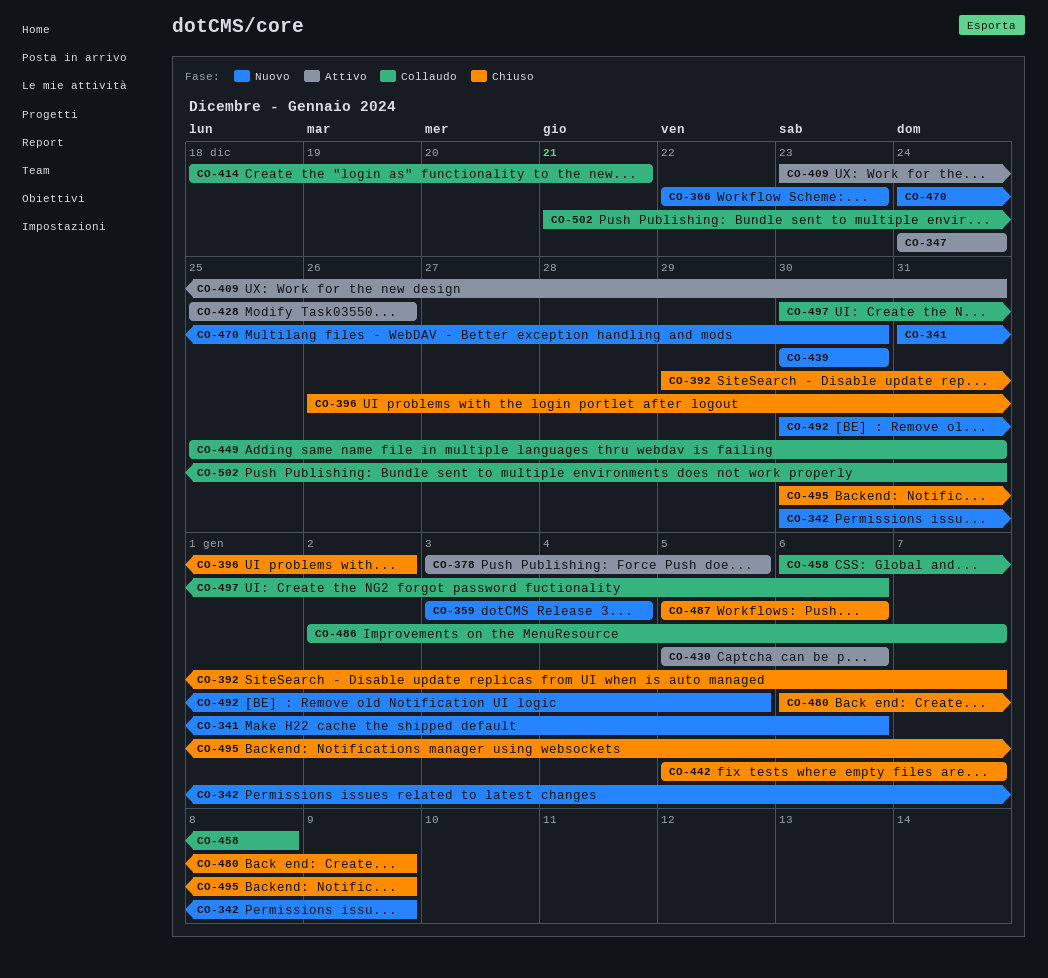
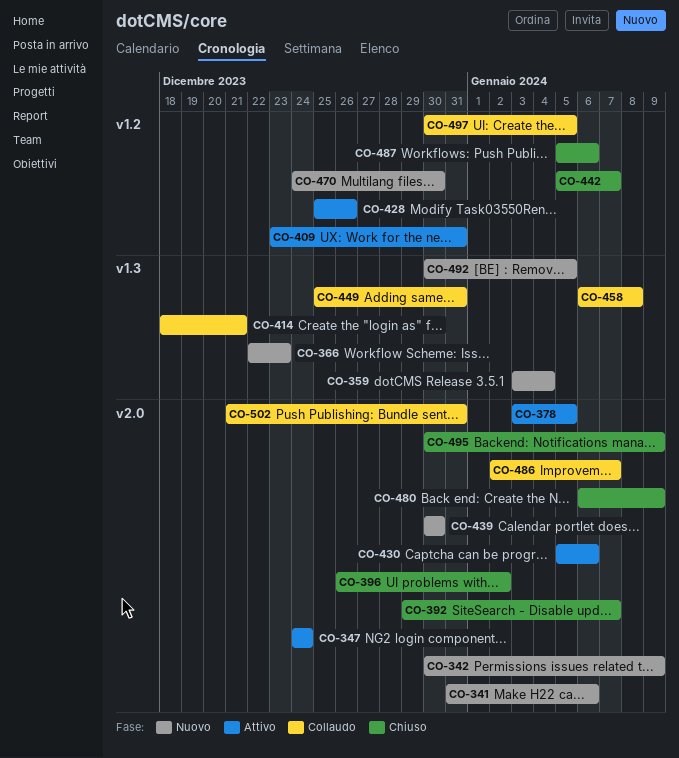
CO-497, due: Jan 6 -> Jan 5

